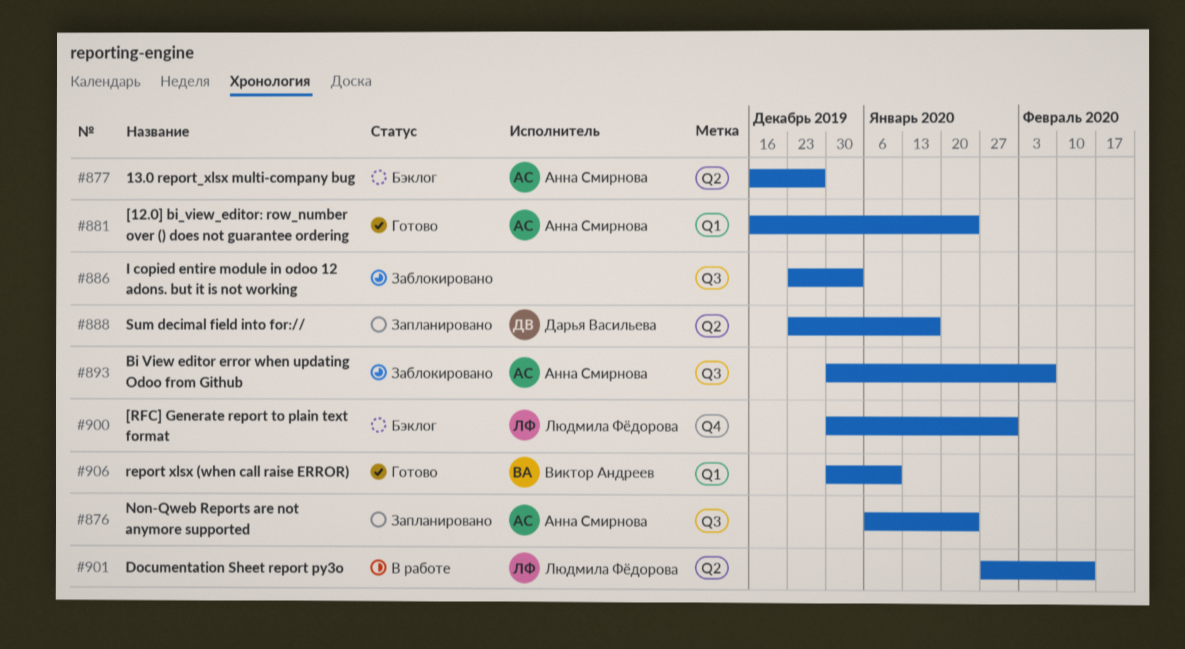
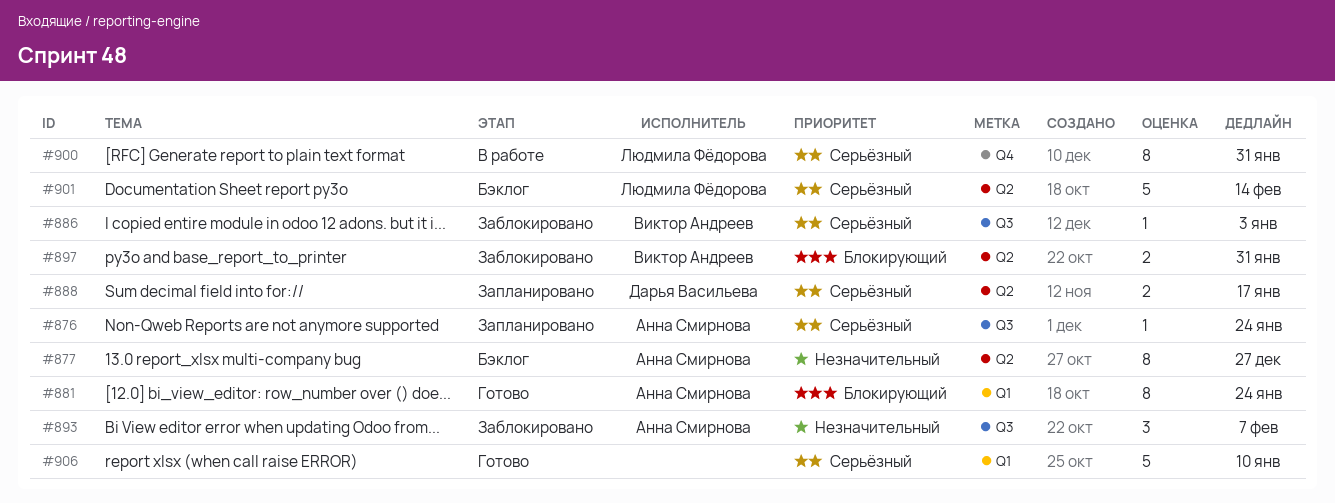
#886, owner: none -> Виктор Андреев
#897: none -> present
#900, status: Бэклог -> В работе
#901, status: В работе -> Бэклог
#906, owner: Виктор Андреев -> none

